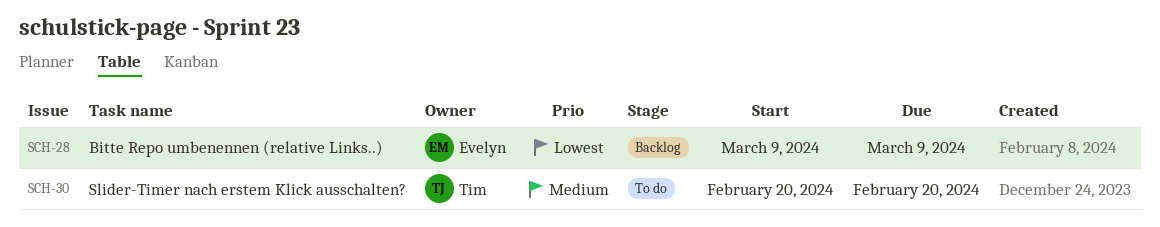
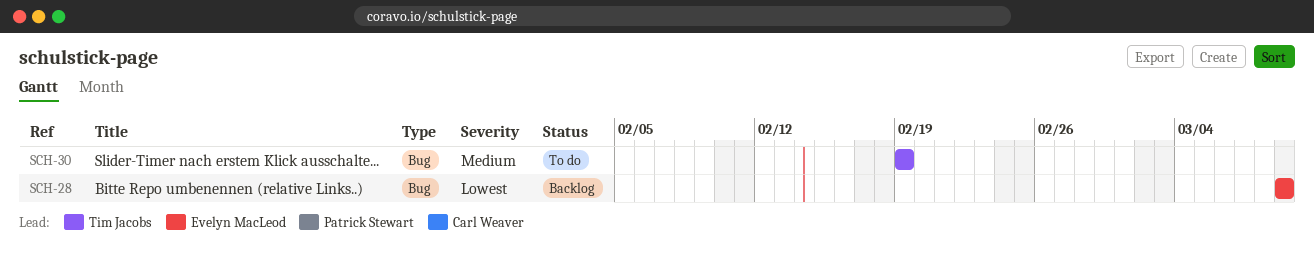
SCH-30, start: Feb 20 -> Feb 19
SCH-30, due: Feb 20 -> Feb 19

